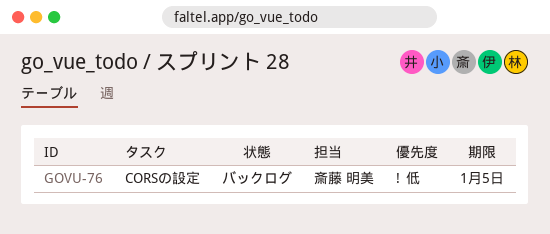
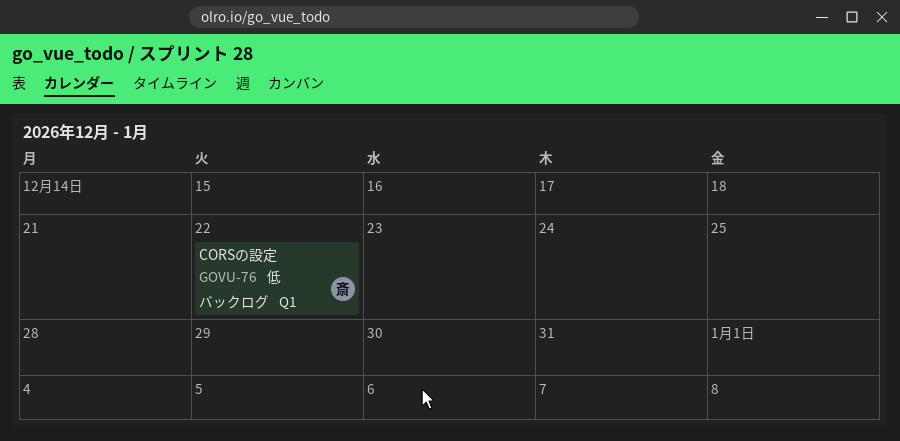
GOVU-76, due: Jan 5 -> Dec 22

